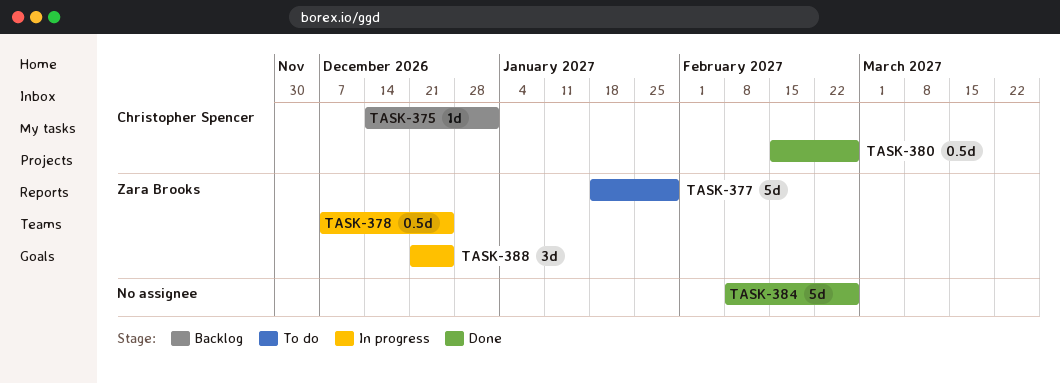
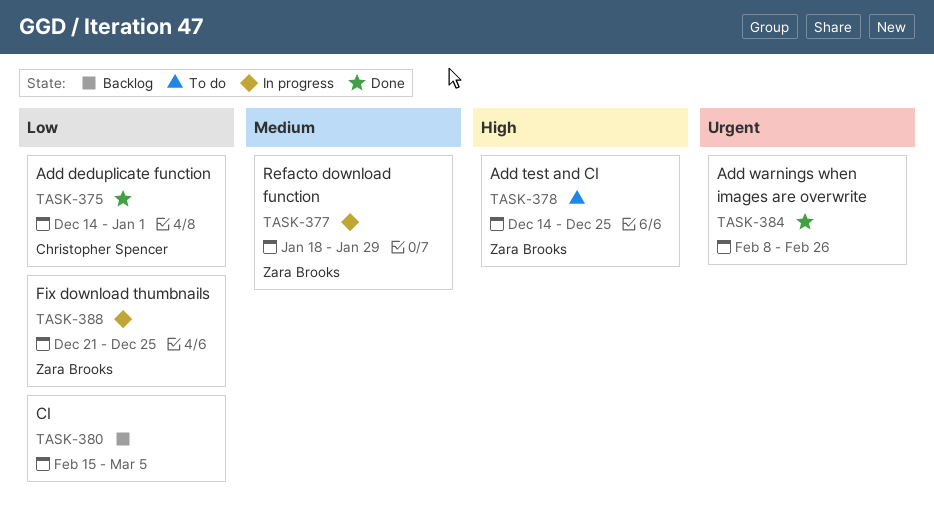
TASK-375, status: Backlog -> Done
TASK-377, status: To do -> In progress
TASK-378, status: In progress -> To do
TASK-378, start: Dec 7 -> Dec 14
TASK-380, status: Done -> Backlog
TASK-380, owner: Christopher Spencer -> none
TASK-380, due: Feb 26 -> Mar 5

